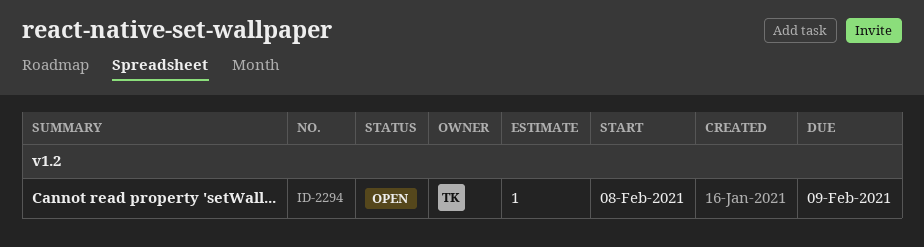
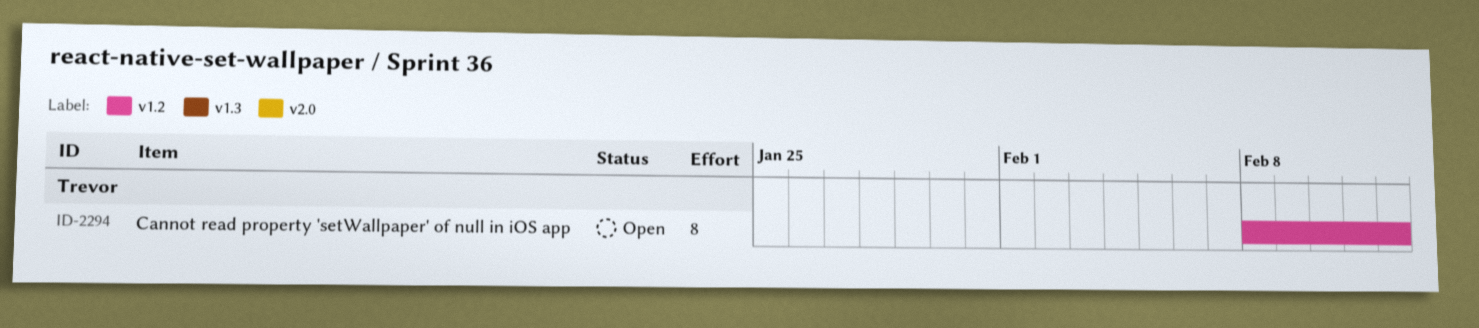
ID-2294, estimate: 1 -> 8
ID-2294, due: Feb 9 -> Feb 12

